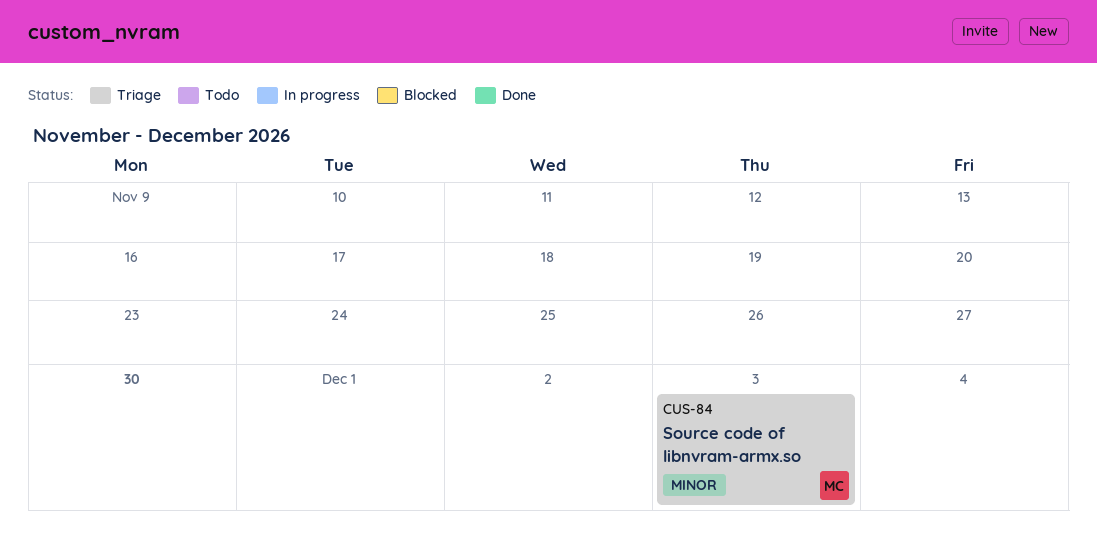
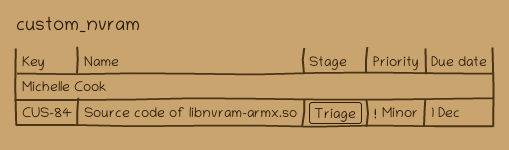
CUS-84, due: Dec 3 -> Dec 1

